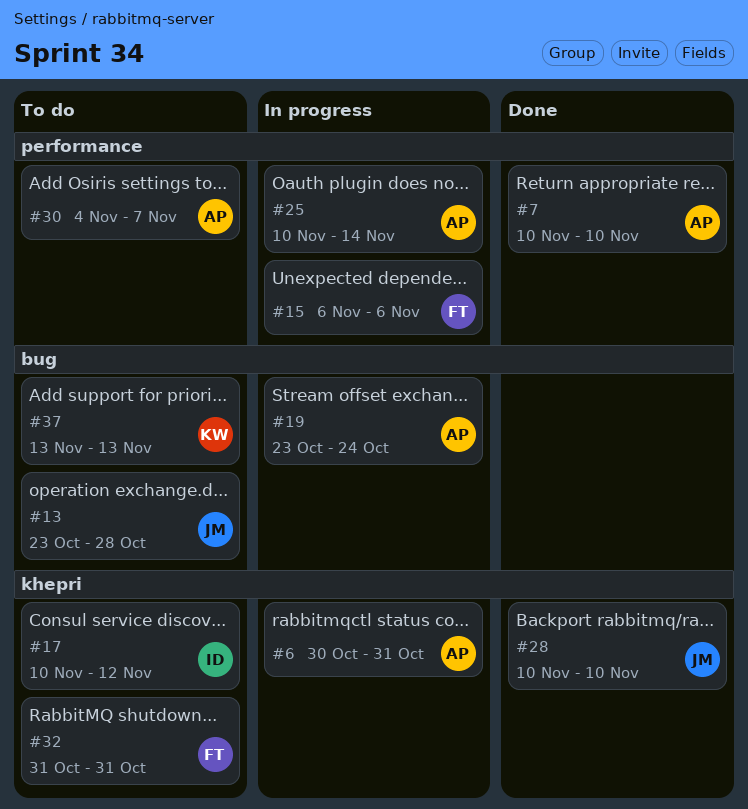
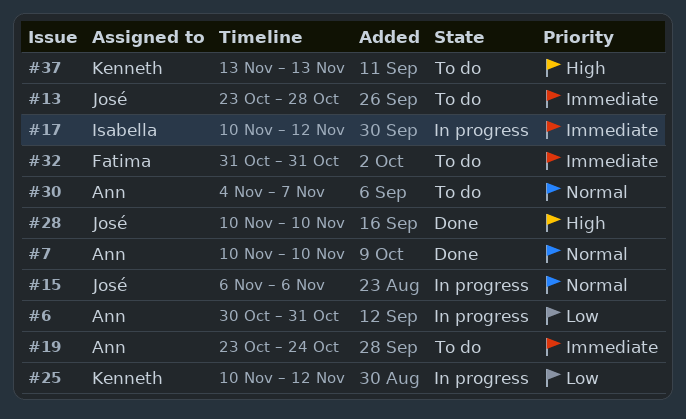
#15, owner: Fatima -> José
#17, status: To do -> In progress
#19, status: In progress -> To do
#25, owner: Ann -> Kenneth
#25, due: Nov 14 -> Nov 12

